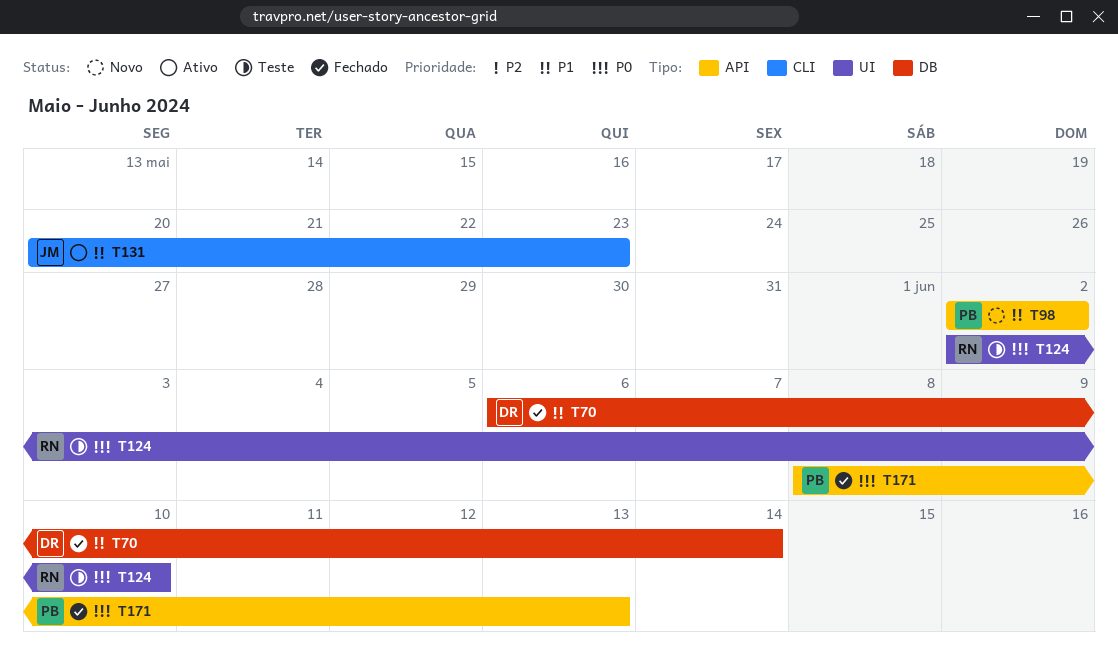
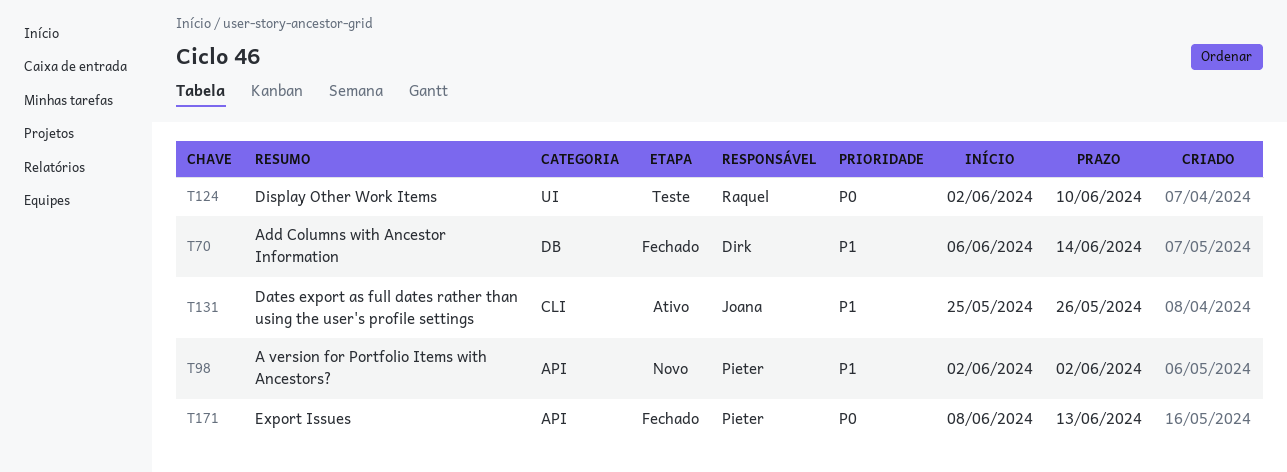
T131, start: May 20 -> May 25
T131, due: May 23 -> May 26

